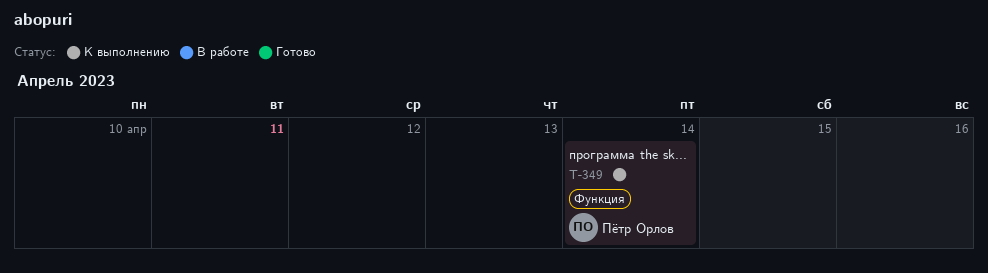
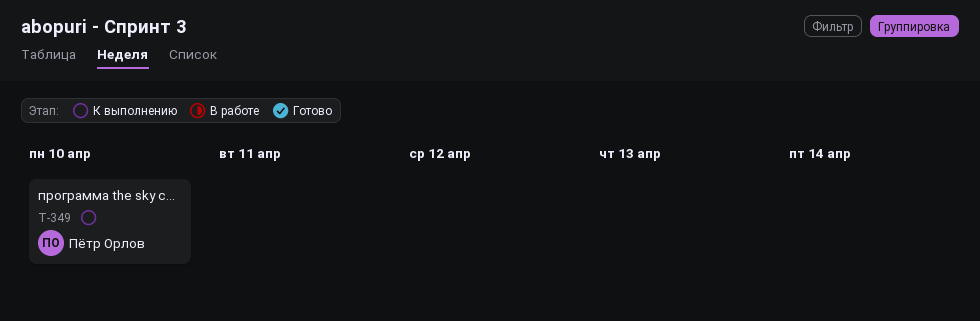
T-349, due: Apr 14 -> Apr 10

